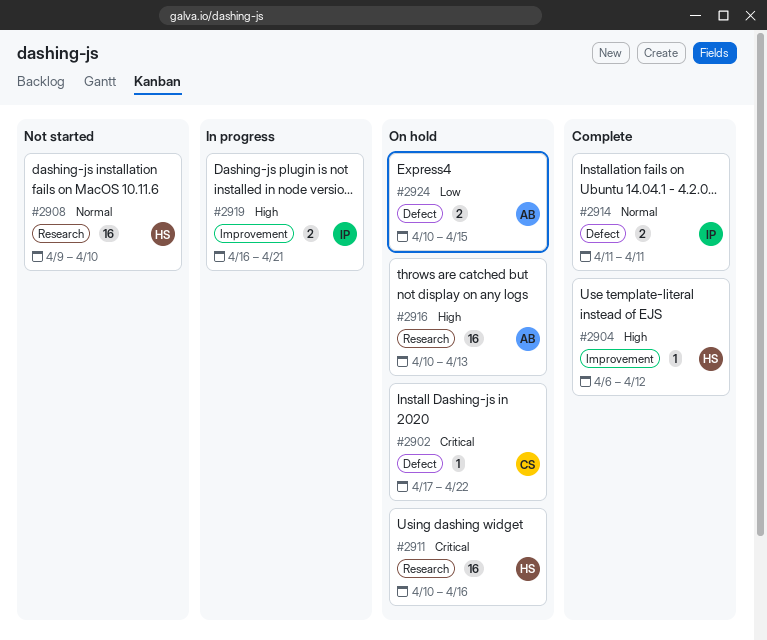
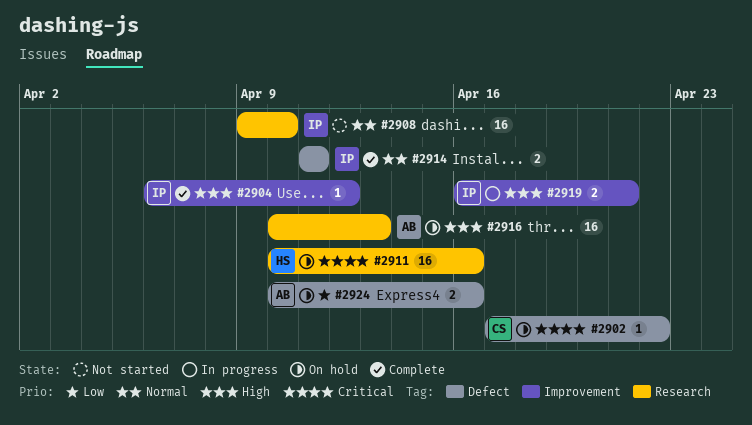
#2904, owner: HS -> IP
#2908, owner: HS -> IP
#2924, due: Apr 15 -> Apr 16

